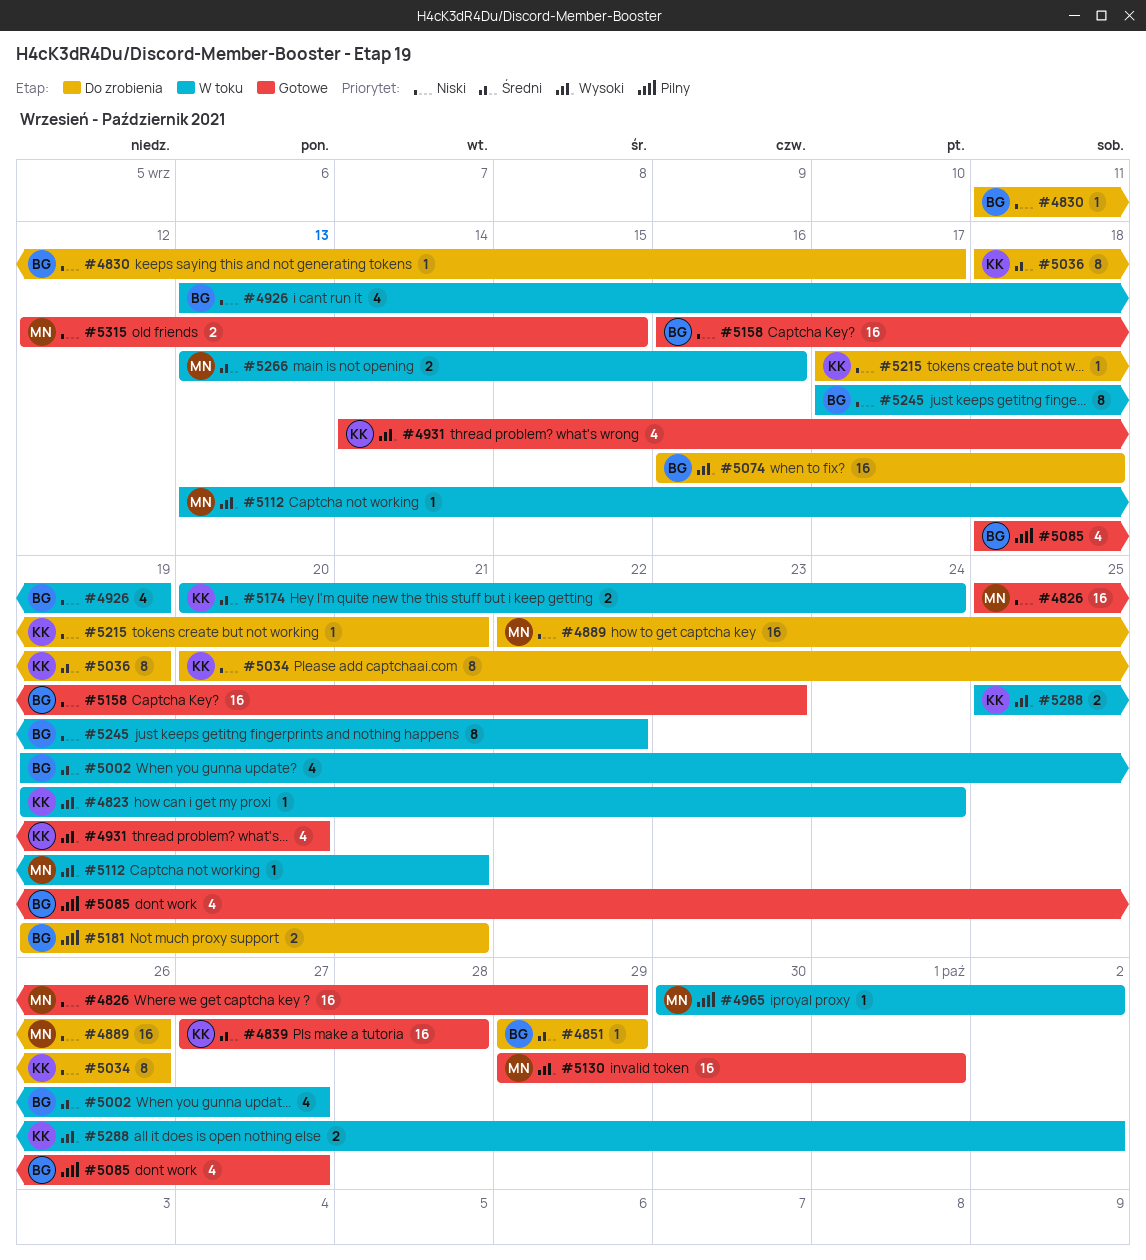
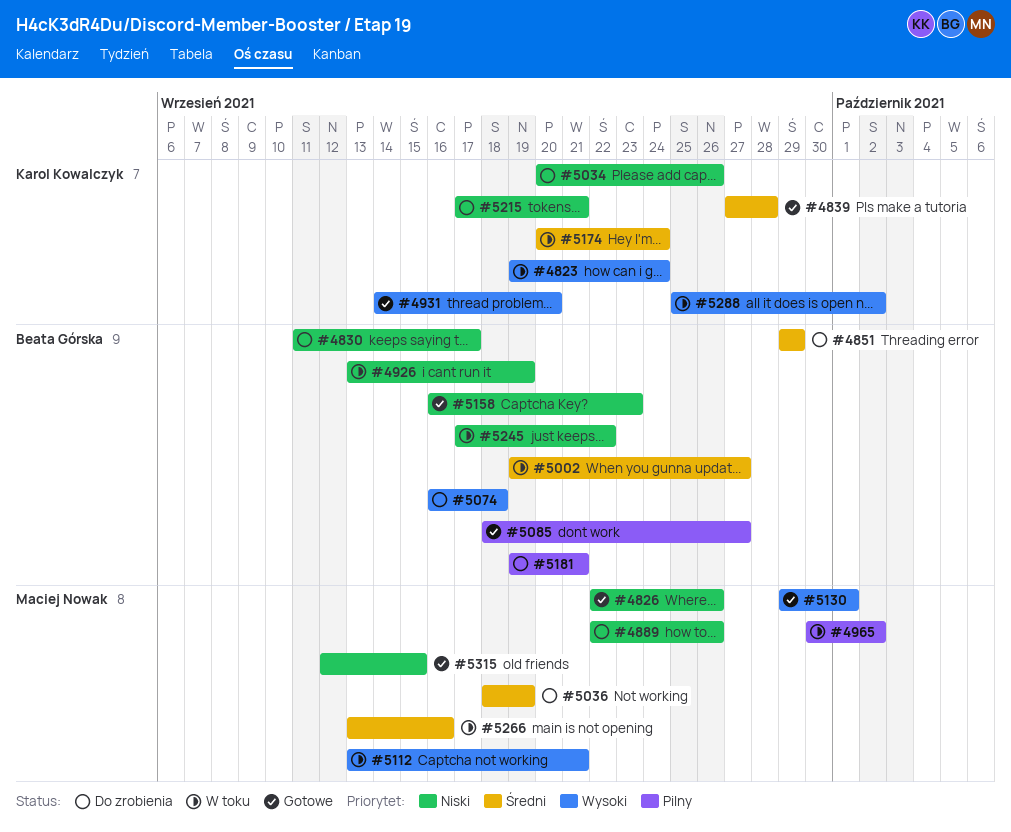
#4826, start: Sep 25 -> Sep 22
#4826, due: Sep 29 -> Sep 26
#5036, owner: Karol Kowalczyk -> Maciej Nowak

